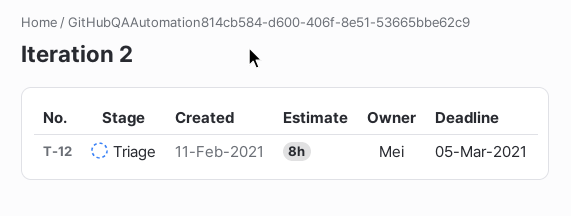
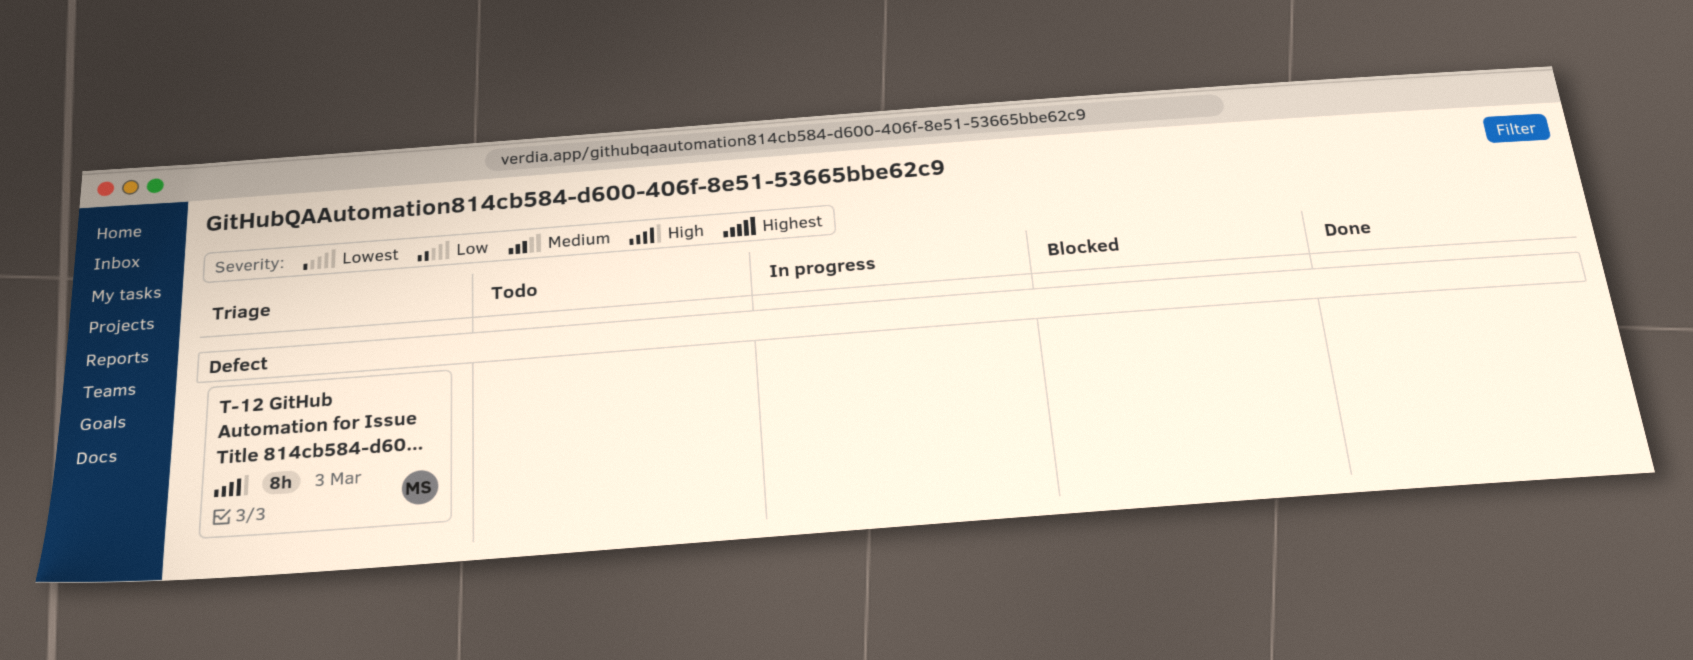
T-12, due: Mar 5 -> Mar 3

